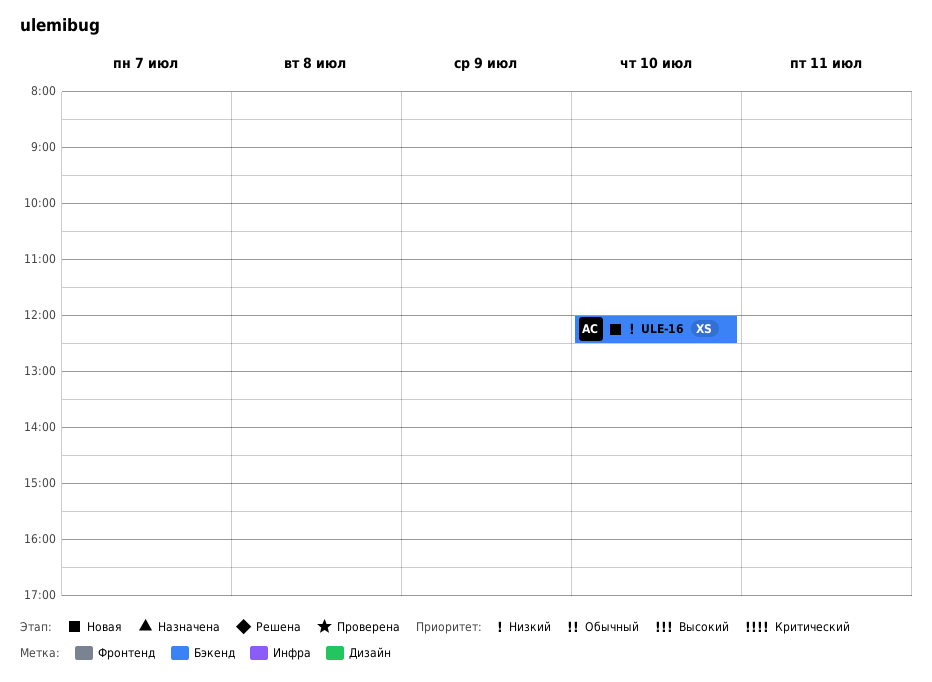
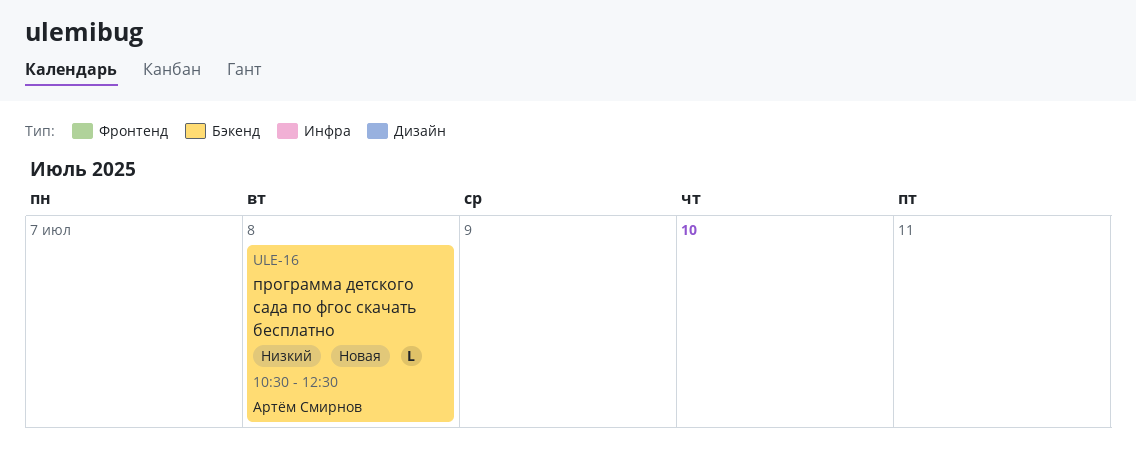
ULE-16, estimate: XS -> L
ULE-16, day: Jul 10 -> Jul 8
ULE-16, begins: 12:00 -> 10:30

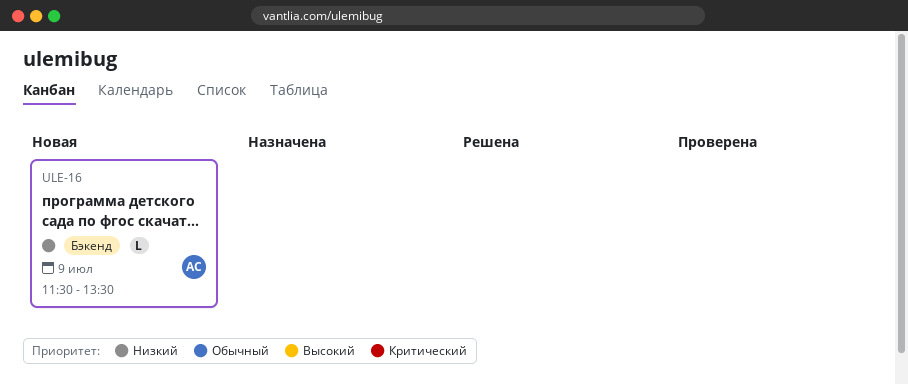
ULE-16, day: Jul 8 -> Jul 9
ULE-16, begins: 10:30 -> 11:30
ULE-16, ends: 12:30 -> 13:30

